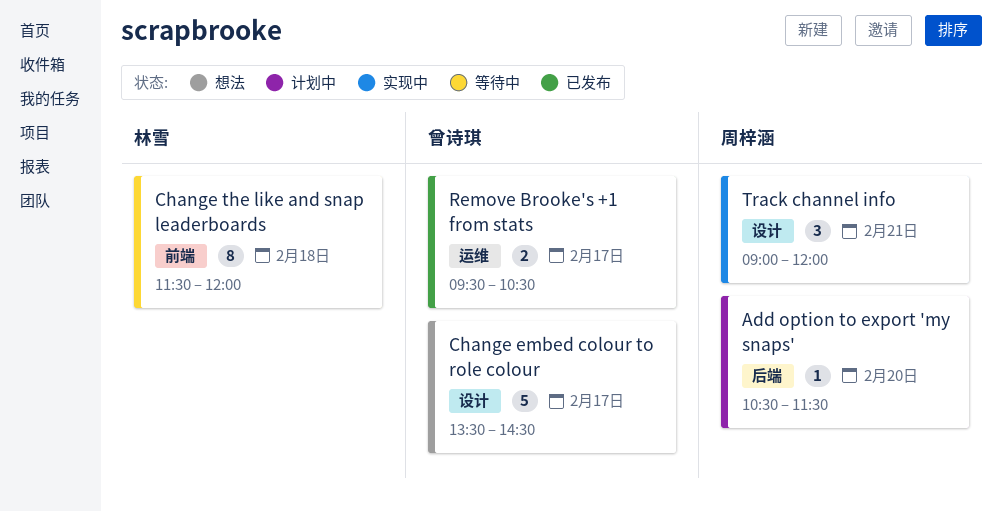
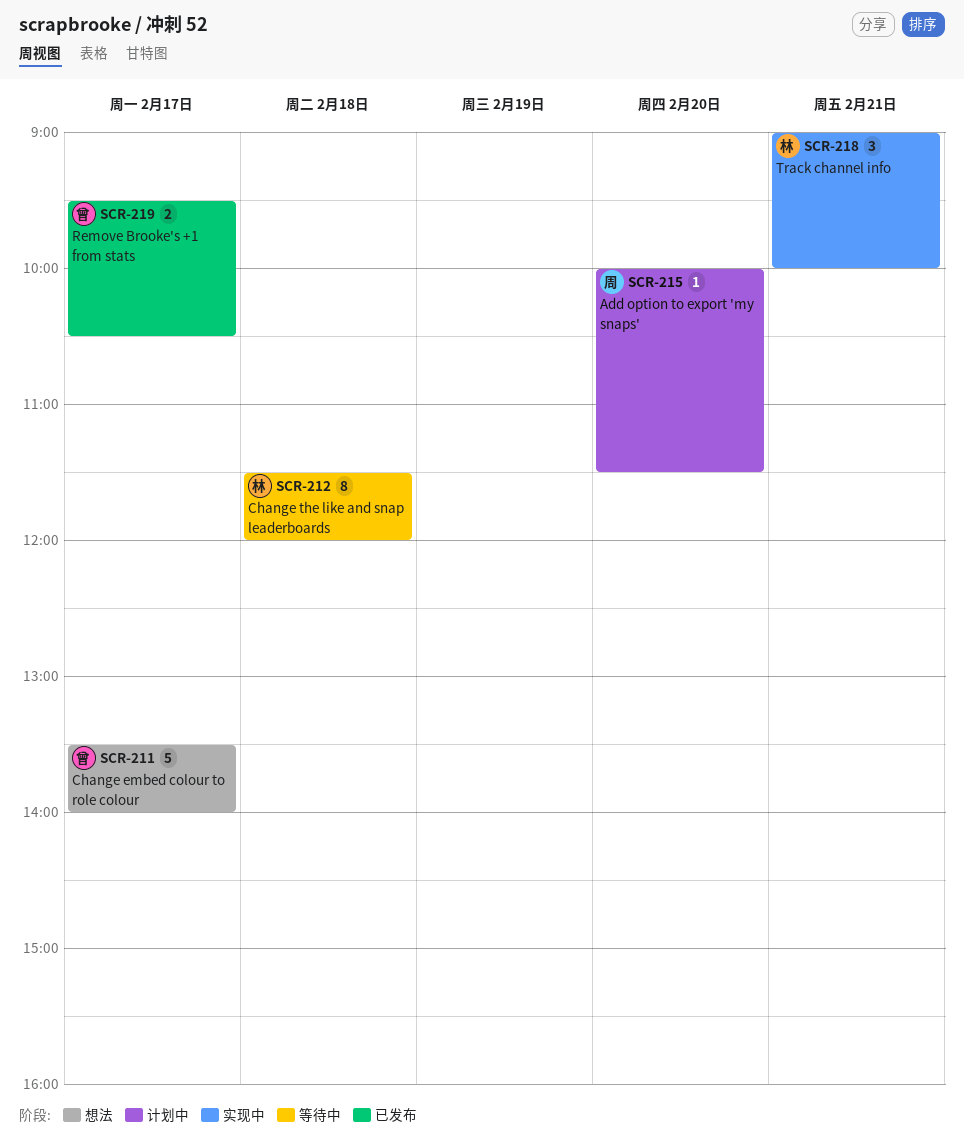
Add option to export 'my snaps', begins: 10:30 -> 10:00
Change embed colour to role colour, ends: 14:30 -> 14:00
Track channel info, owner: 周梓涵 -> 林雪
Track channel info, ends: 12:00 -> 10:00

